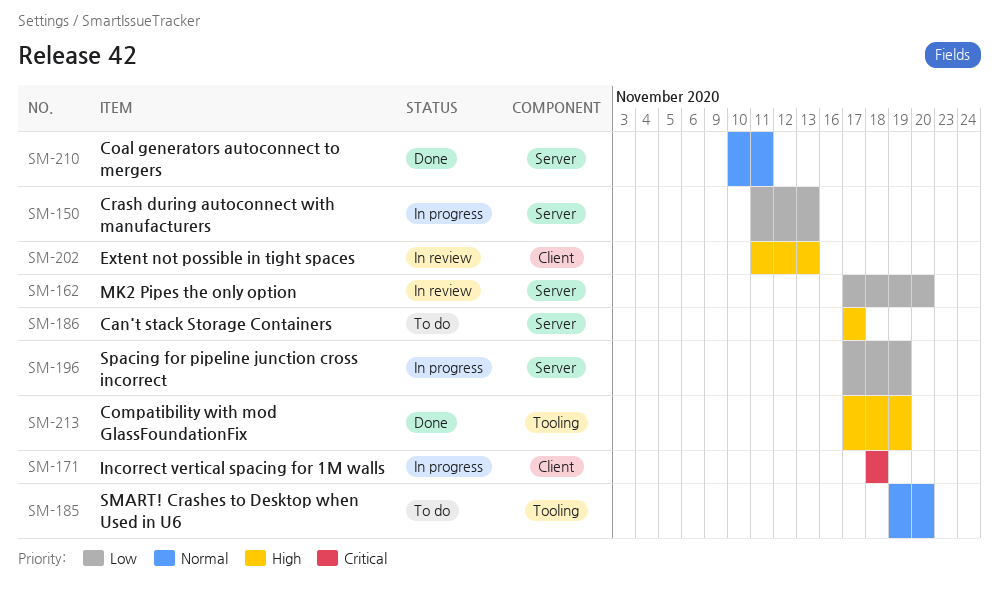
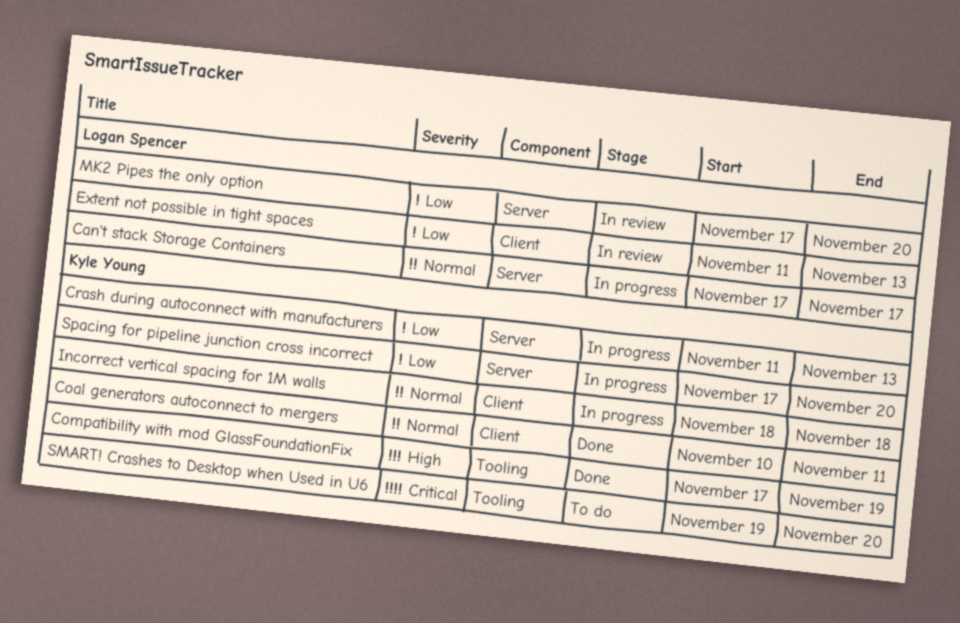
Can't stack Storage Containers, status: To do -> In progress
Can't stack Storage Containers, priority: High -> Normal
Coal generators autoconnect to mergers, label: Server -> Client
Extent not possible in tight spaces, priority: High -> Low
Incorrect vertical spacing for 1M walls, priority: Critical -> Normal
SMART! Crashes to Desktop when Used in U6, priority: Normal -> Critical
Spacing for pipeline junction cross incorrect, due: Nov 19 -> Nov 20

